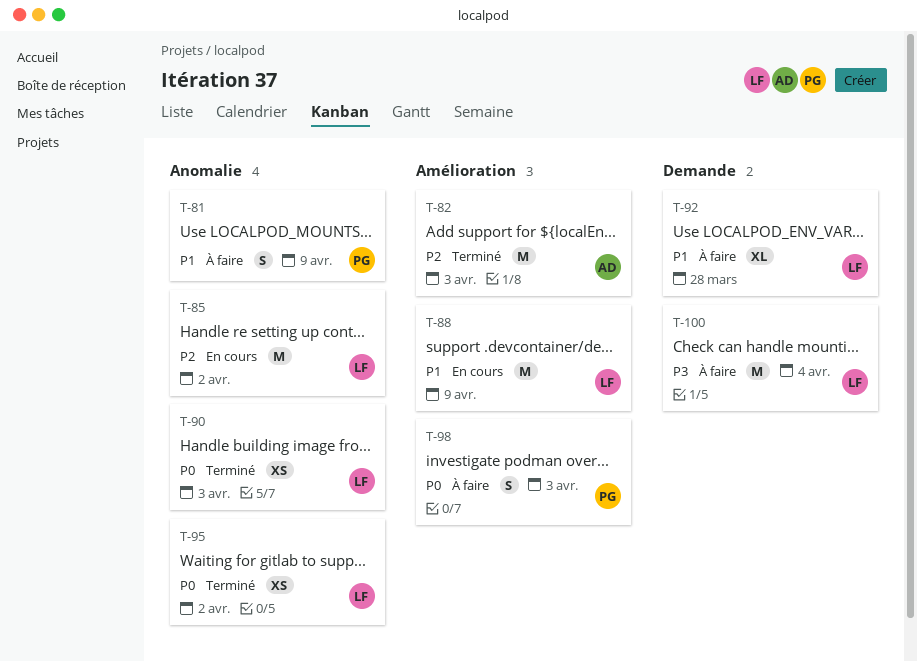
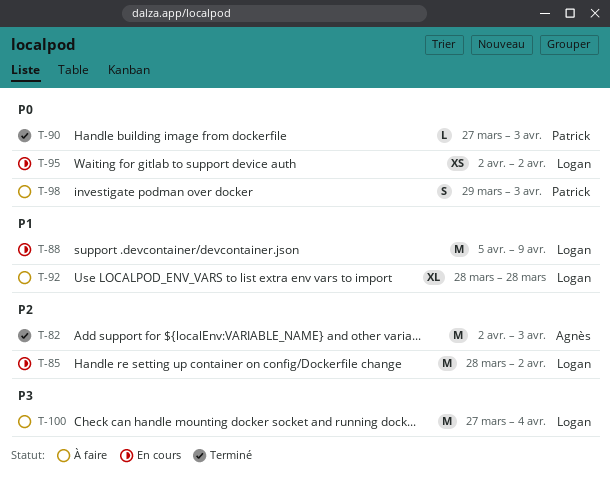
T-81: present -> none
T-90, owner: Logan -> Patrick
T-90, estimate: XS -> L
T-95, status: Terminé -> En cours

